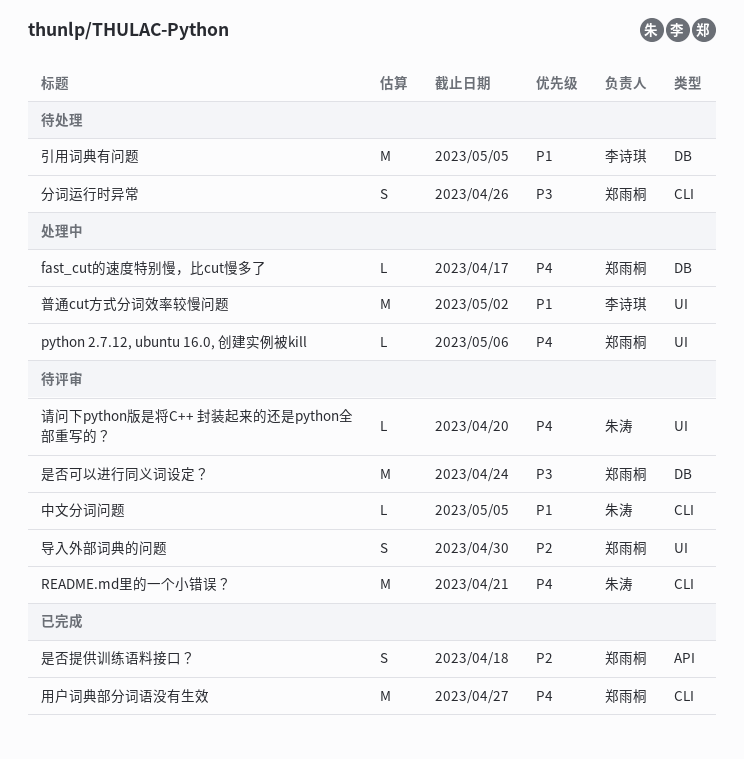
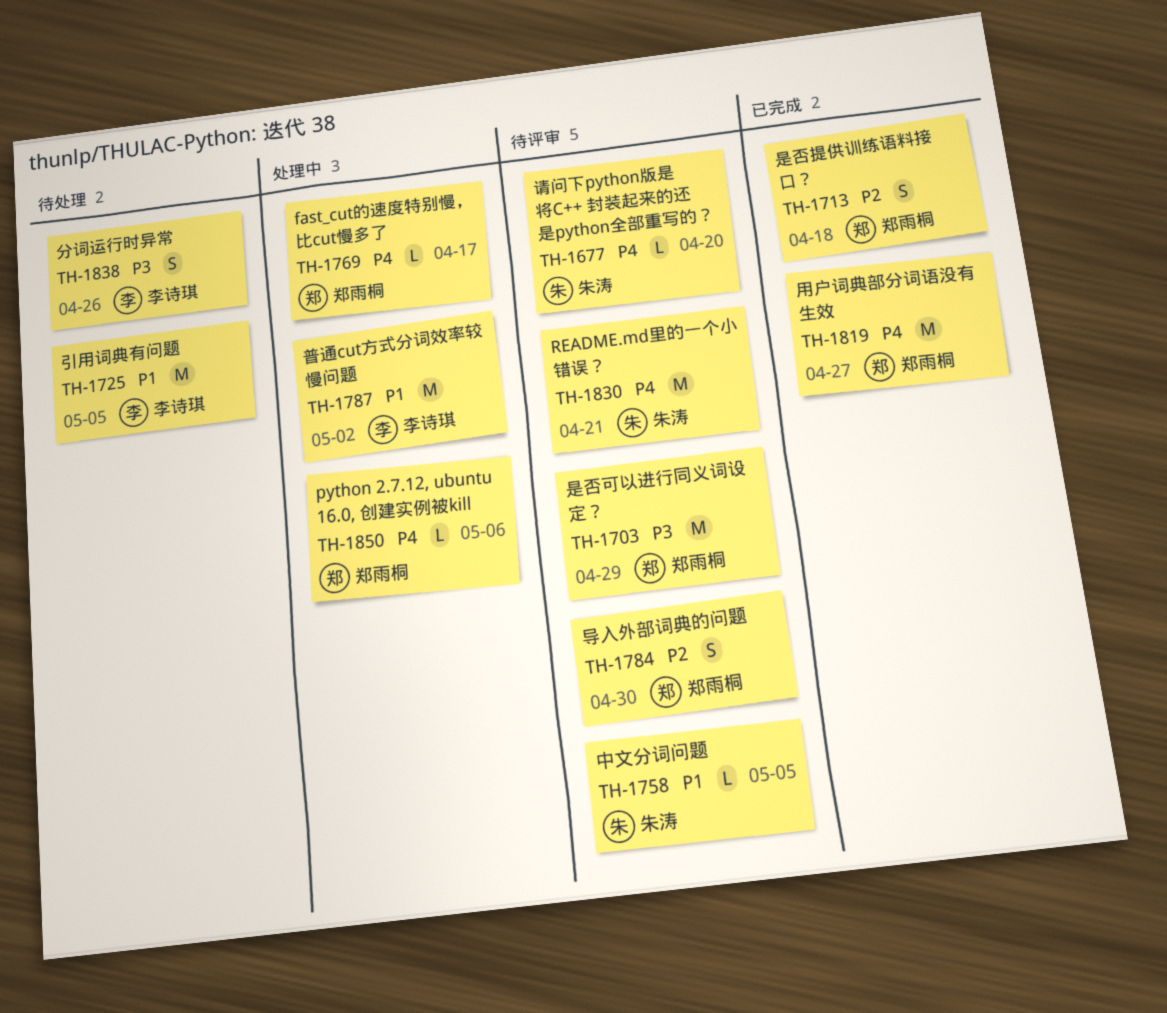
分词运行时异常, owner: 郑雨桐 -> 李诗琪
是否可以进行同义词设定？, due: Apr 24 -> Apr 29

